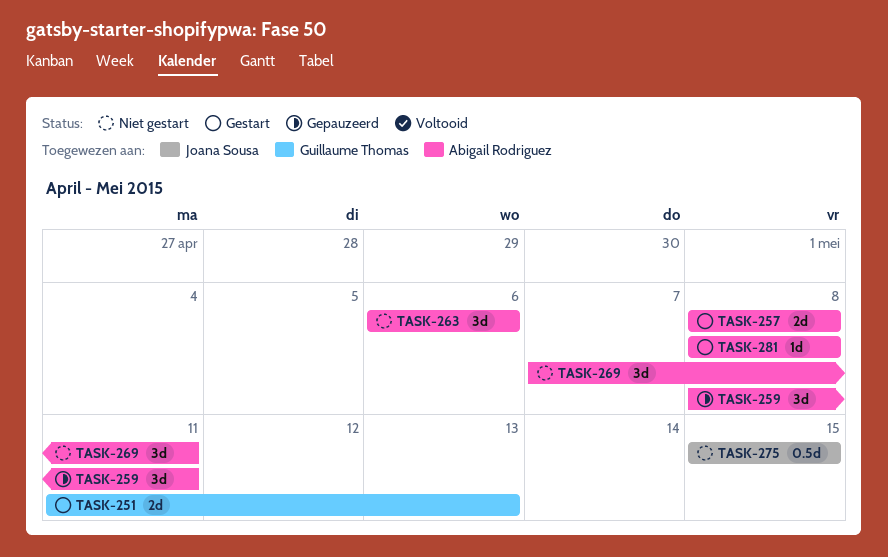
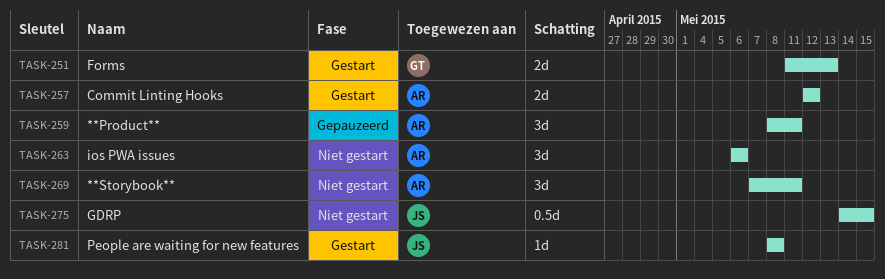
TASK-257, start: May 8 -> May 12
TASK-257, due: May 8 -> May 12
TASK-275, start: May 15 -> May 14
TASK-281, owner: Abigail Rodriguez -> Joana Sousa

